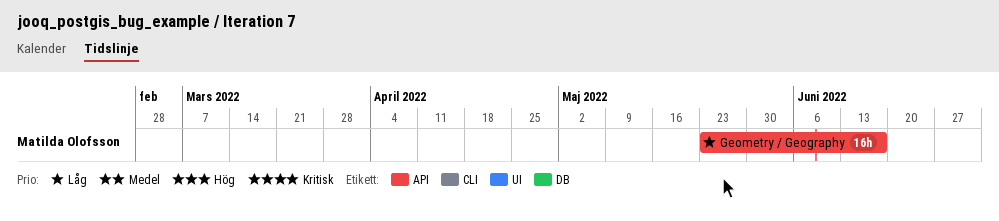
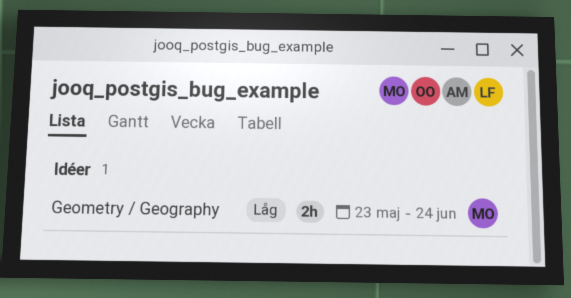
Geometry / Geography, estimate: 16h -> 2h
Geometry / Geography, due: Jun 17 -> Jun 24

